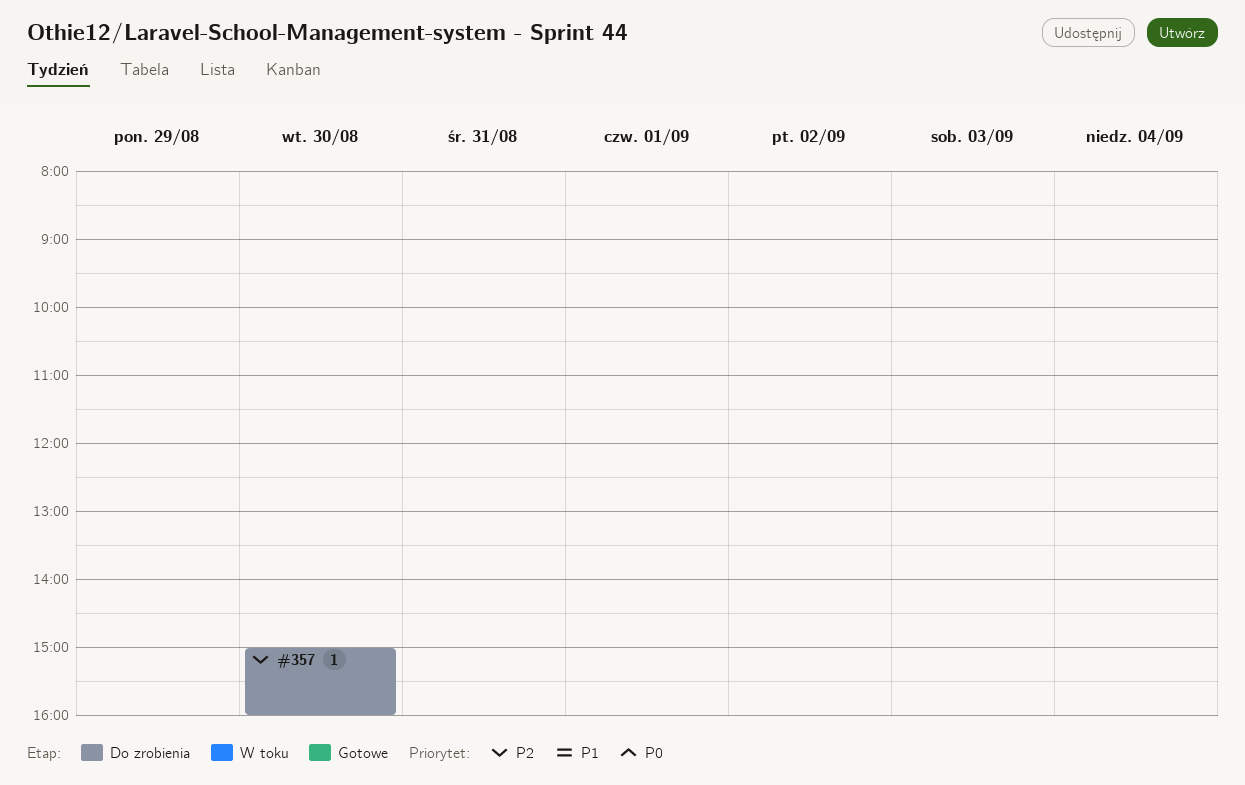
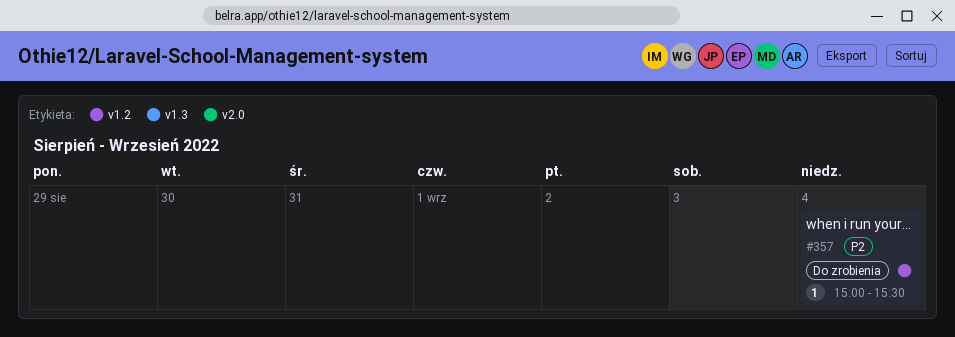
#357, day: Aug 30 -> Sep 4
#357, ends: 16:00 -> 15:30

